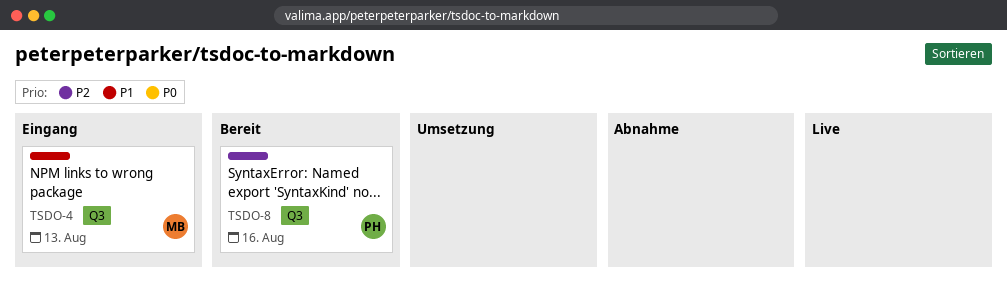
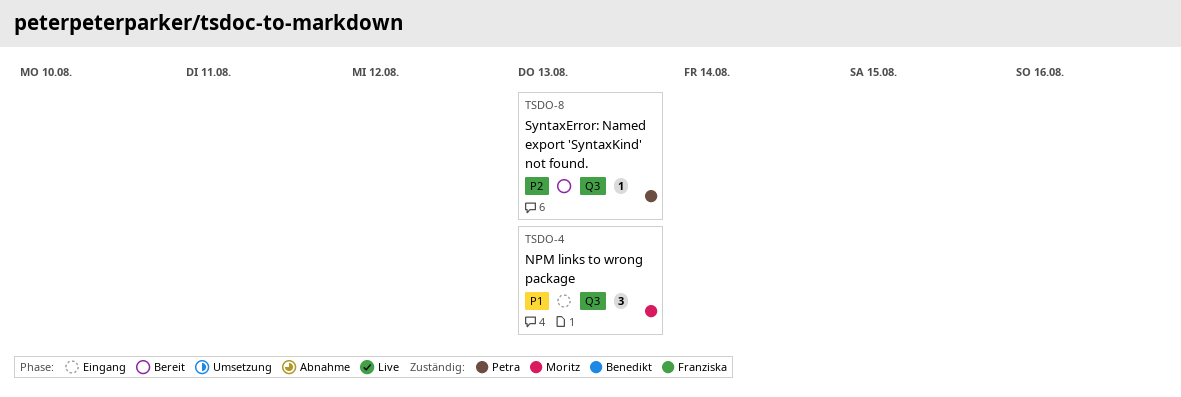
TSDO-8, due: Aug 16 -> Aug 13

